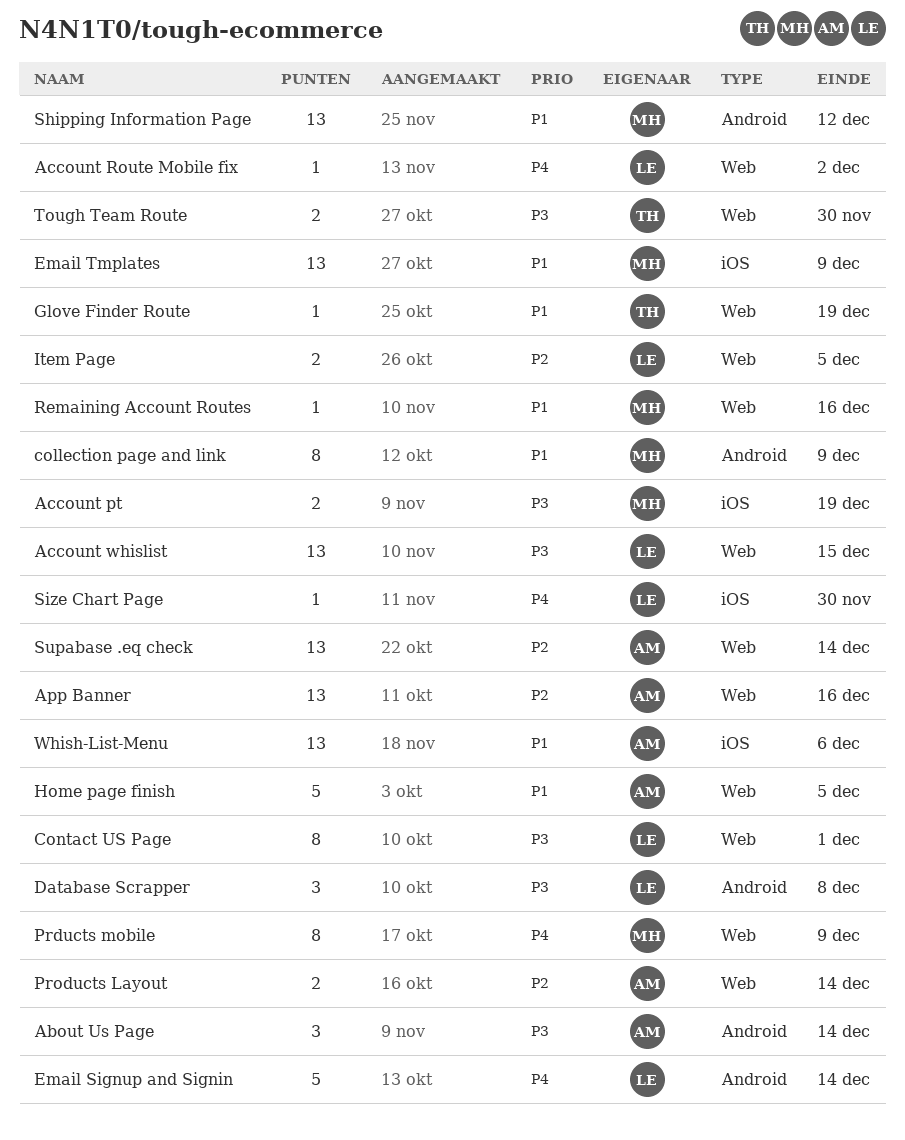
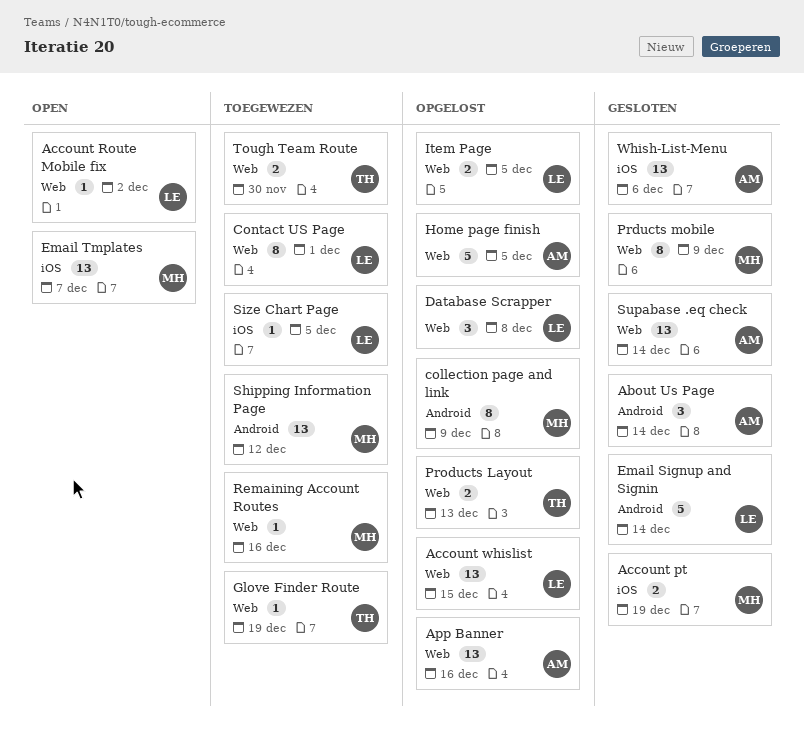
Database Scrapper, label: Android -> Web
Email Tmplates, due: Dec 9 -> Dec 7
Products Layout, owner: AM -> TH
Products Layout, due: Dec 14 -> Dec 13
Size Chart Page, due: Nov 30 -> Dec 5

